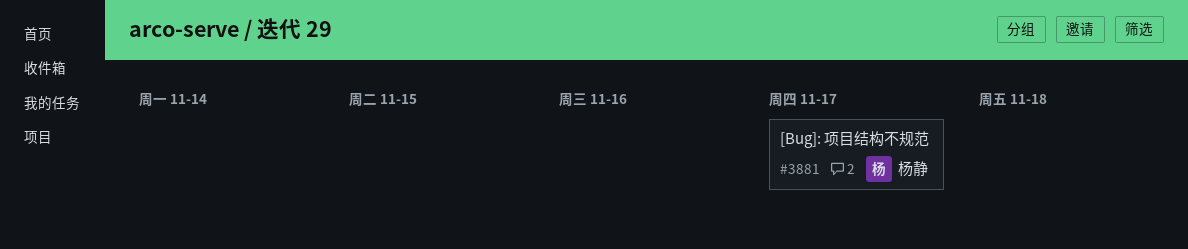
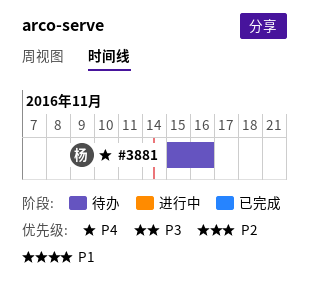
#3881, due: Nov 17 -> Nov 16

